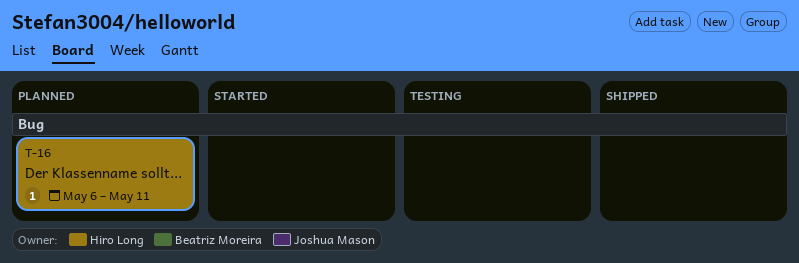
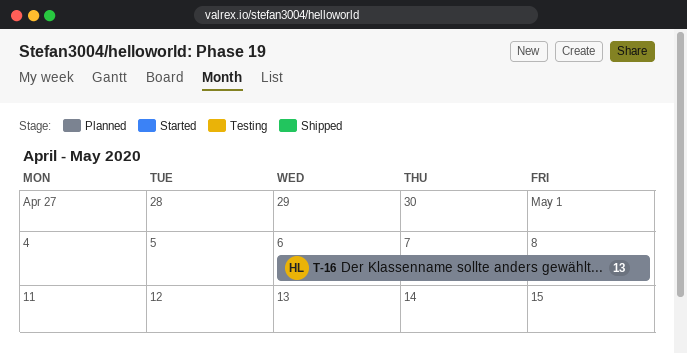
T-16, estimate: 1 -> 13
T-16, due: May 11 -> May 8

